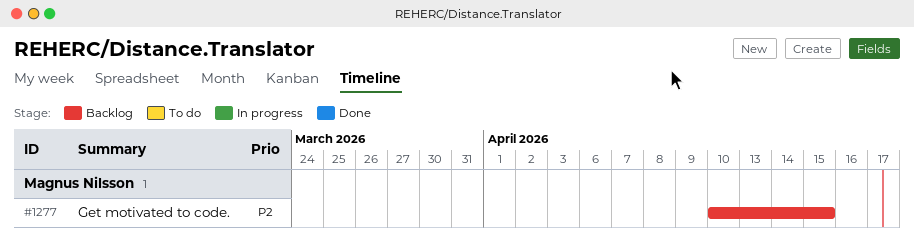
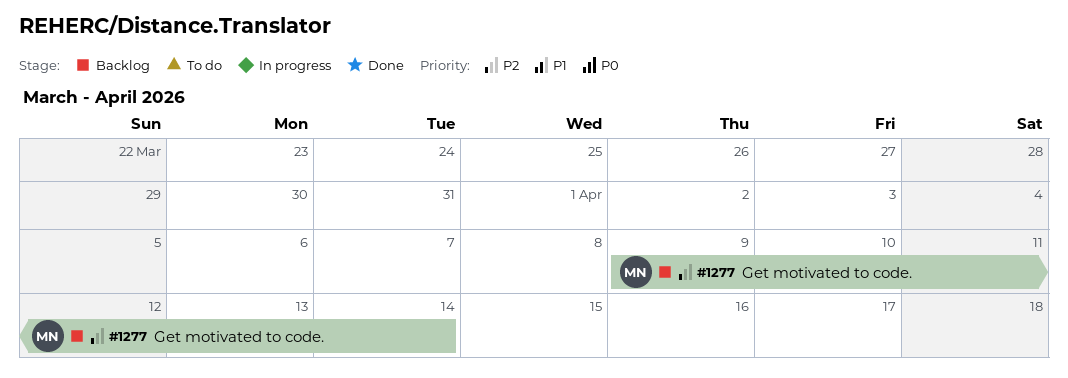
#1277, start: Apr 10 -> Apr 9
#1277, due: Apr 15 -> Apr 14

